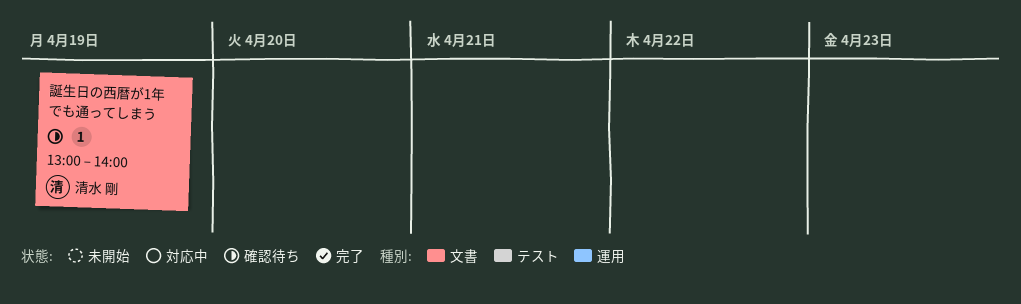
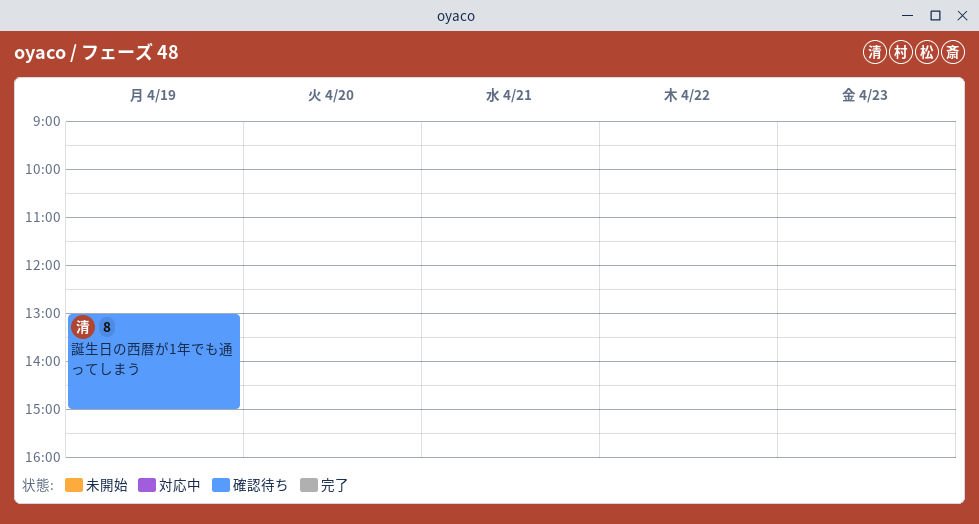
誕生日の西暦が1年でも通ってしまう, estimate: 1 -> 8
誕生日の西暦が1年でも通ってしまう, ends: 14:00 -> 15:00

